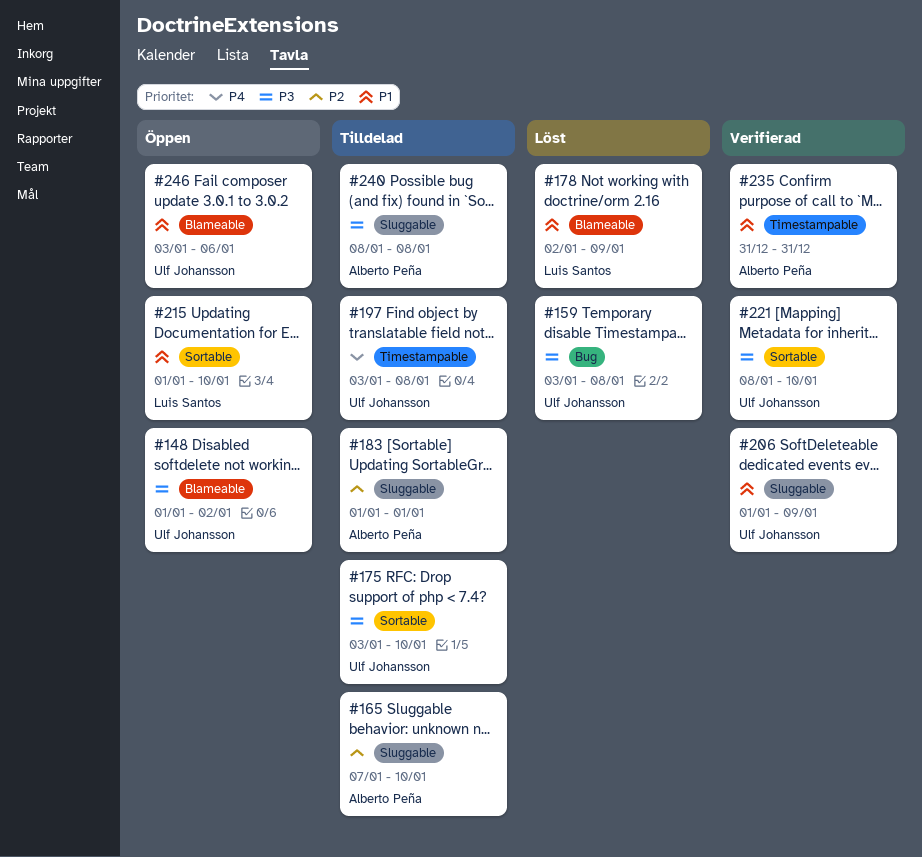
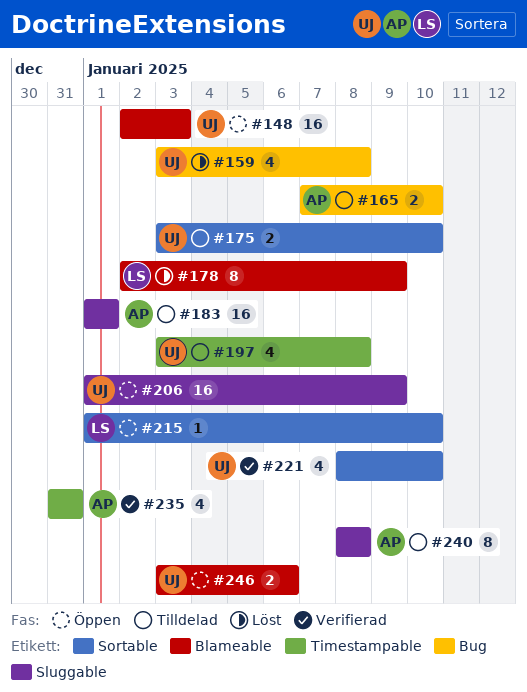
#148, start: Jan 1 -> Jan 2
#148, due: Jan 2 -> Jan 3
#165, label: Sluggable -> Bug
#206, status: Verifierad -> Öppen

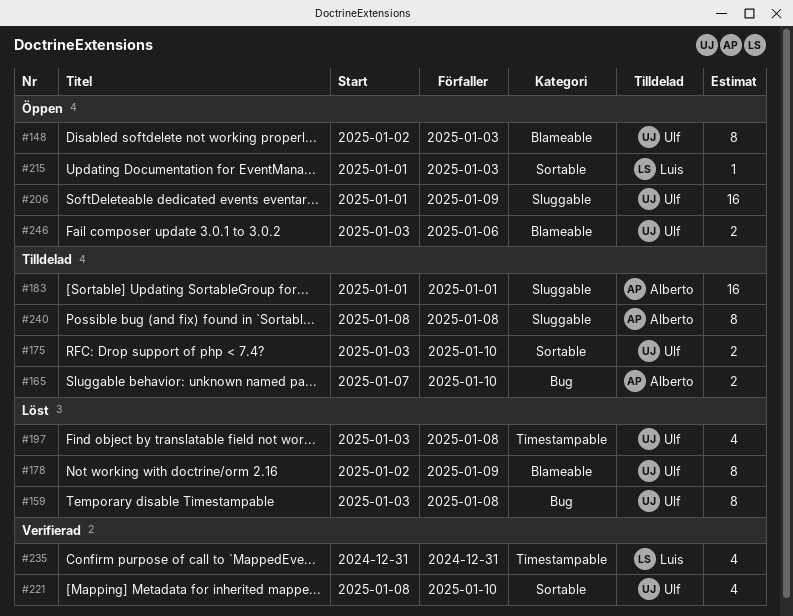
#148, estimate: 16 -> 8
#159, estimate: 4 -> 8
#178, owner: Luis -> Ulf
#197, status: Tilldelad -> Löst
#215, due: Jan 10 -> Jan 3
#235, owner: Alberto -> Luis

